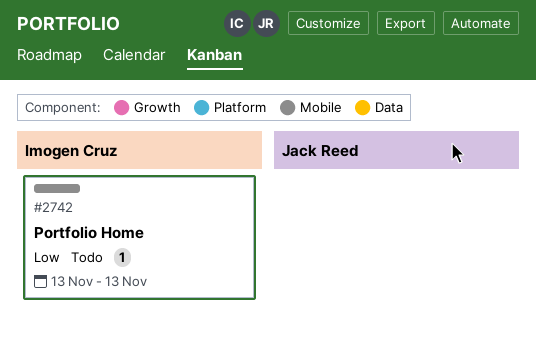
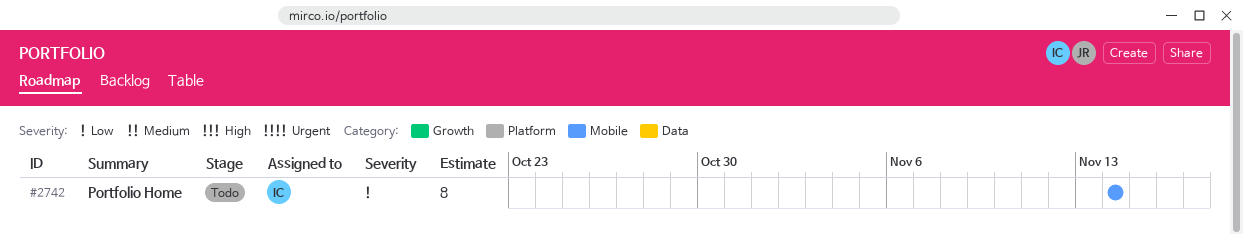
#2742, estimate: 1 -> 8
#2742, start: Nov 13 -> Nov 14
#2742, due: Nov 13 -> Nov 14

